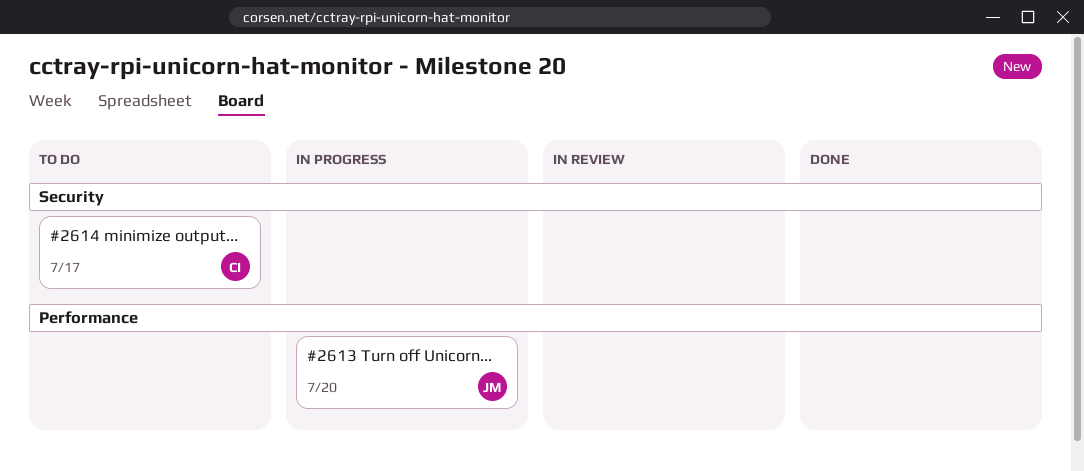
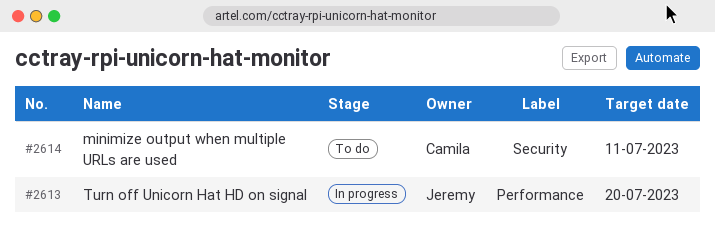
#2614, due: Jul 17 -> Jul 11

